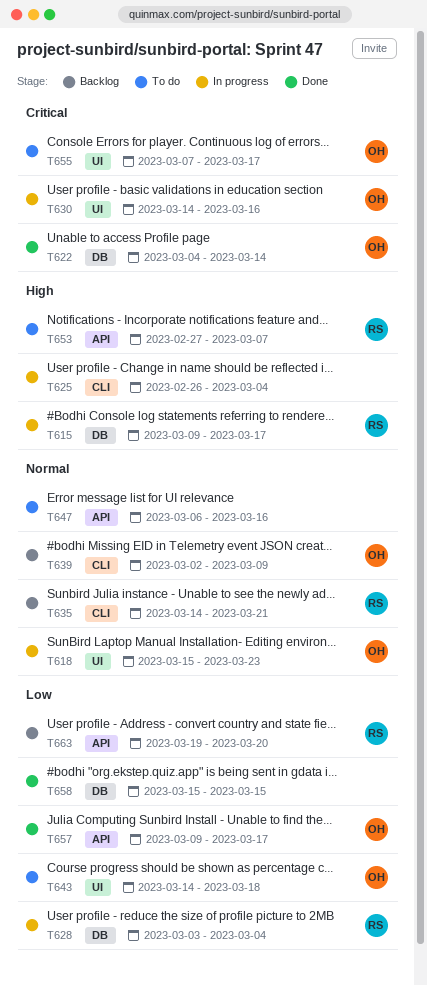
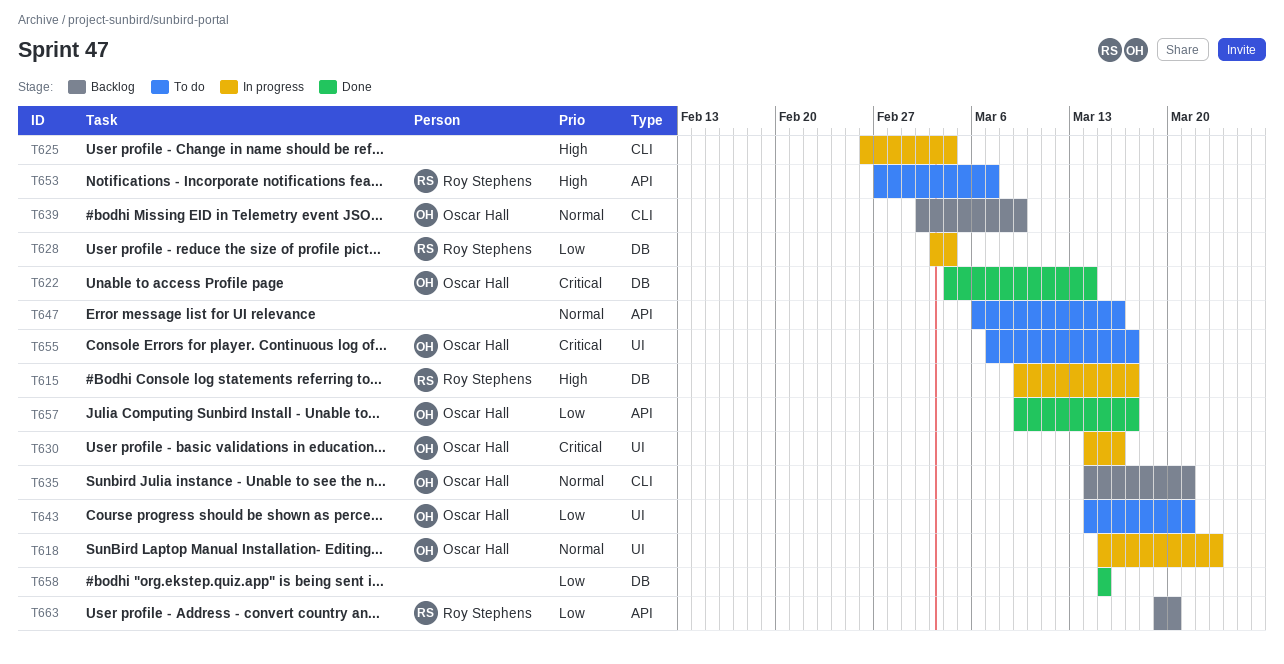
T635, owner: Roy Stephens -> Oscar Hall
T643, due: Mar 18 -> Mar 21

